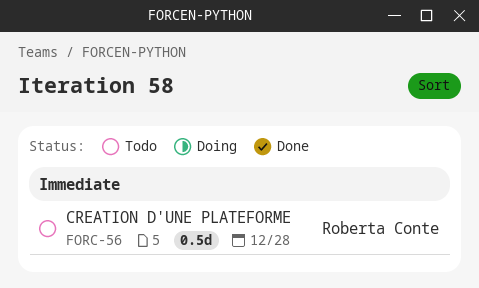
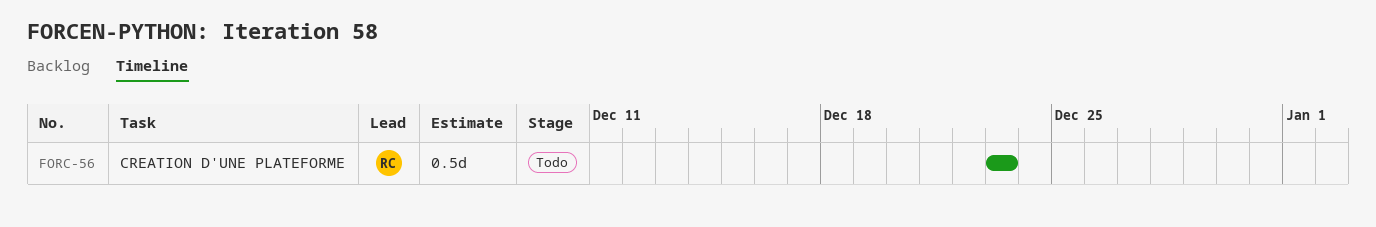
FORC-56, due: Dec 28 -> Dec 23

